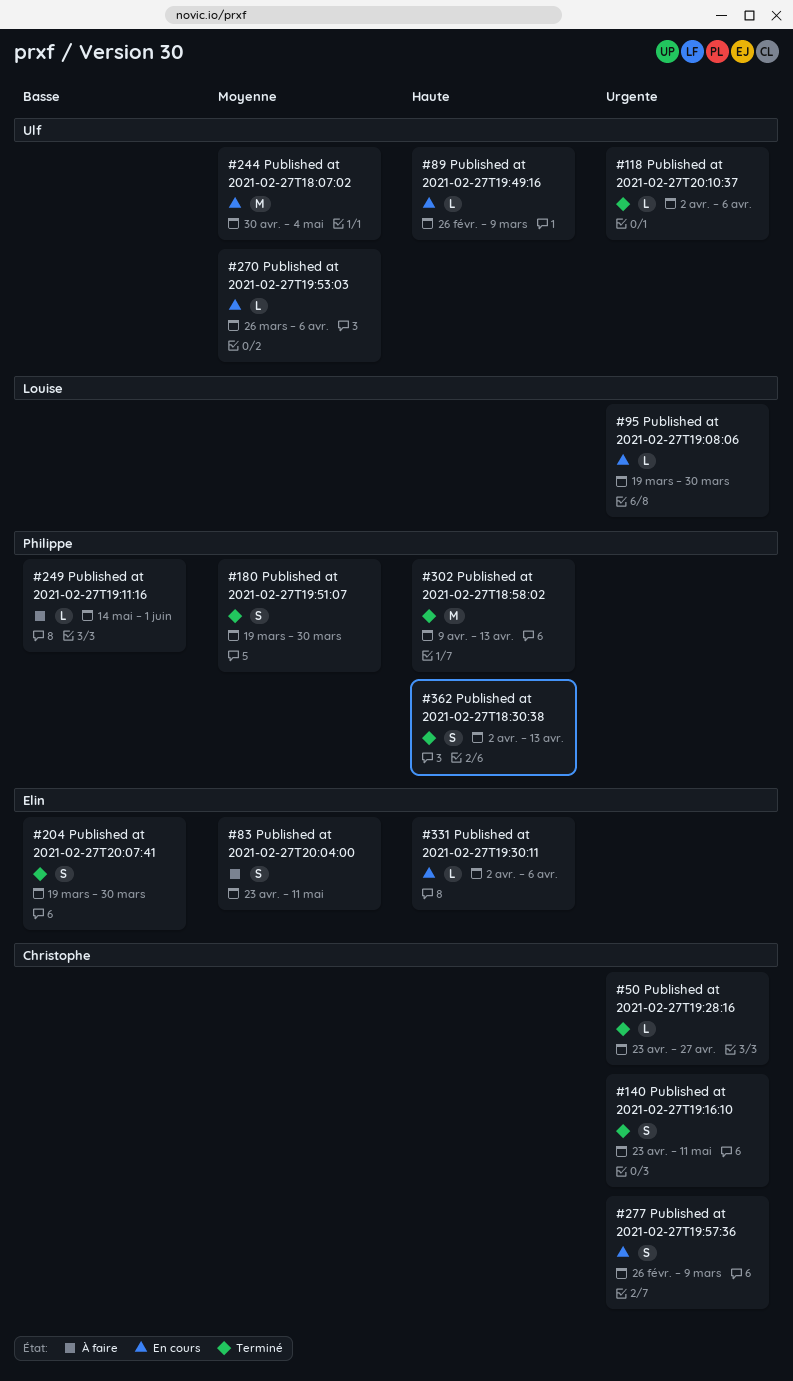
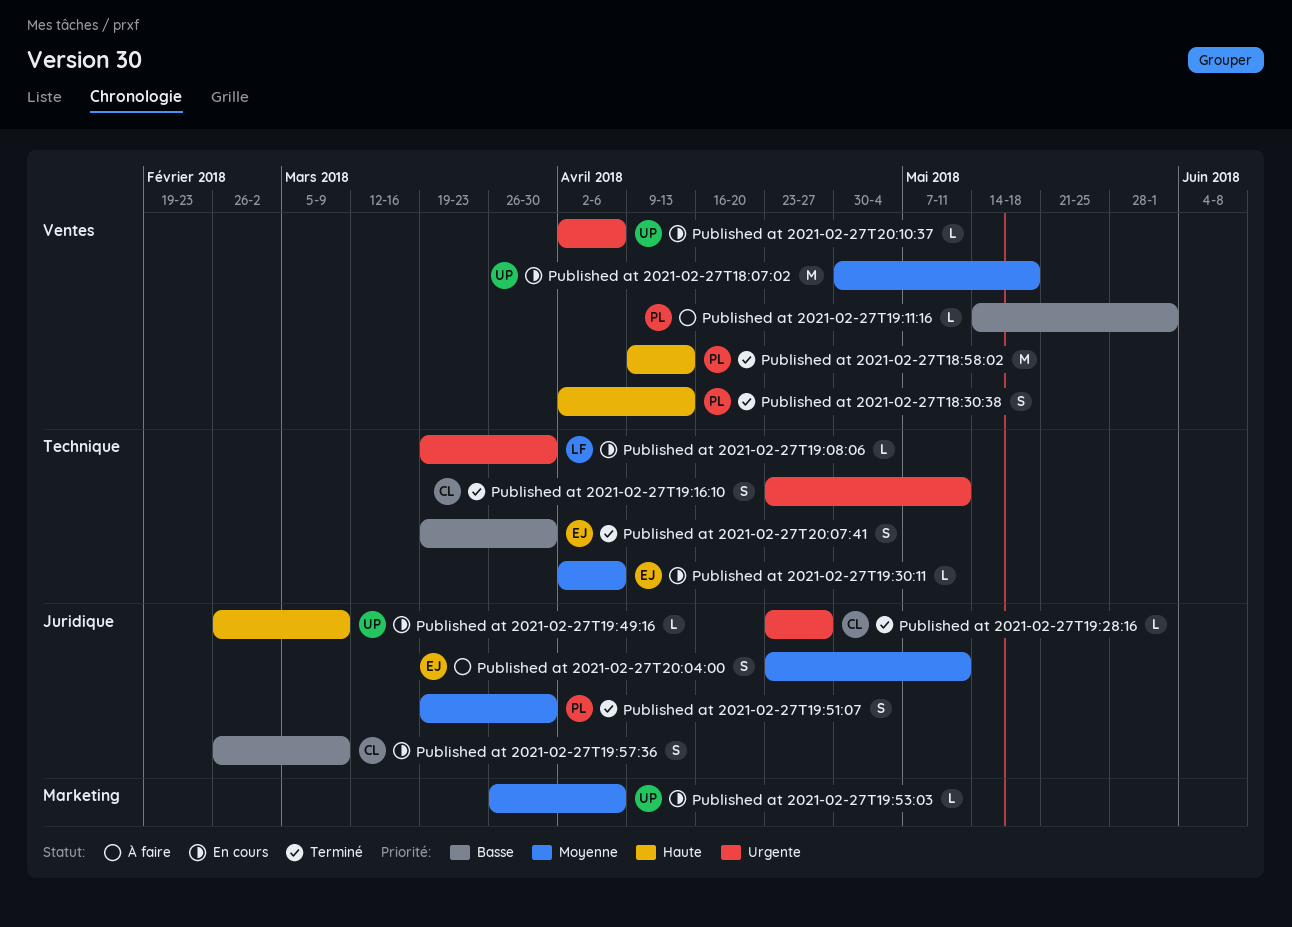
Published at 2021-02-27T18:07:02, due: May 4 -> May 18
Published at 2021-02-27T19:30:11, priority: Haute -> Moyenne
Published at 2021-02-27T19:57:36, priority: Urgente -> Basse
Published at 2021-02-27T20:10:37, status: Terminé -> En cours

